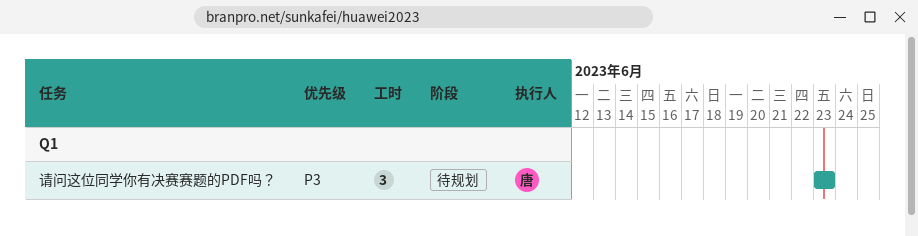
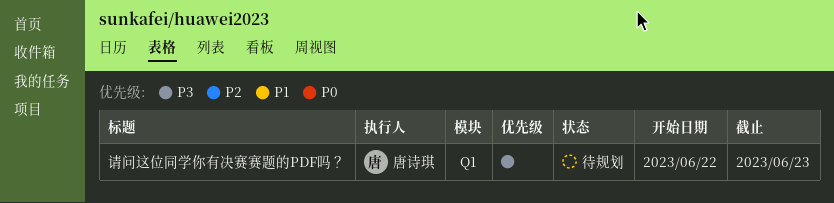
请问这位同学你有决赛赛题的PDF吗？, start: Jun 23 -> Jun 22

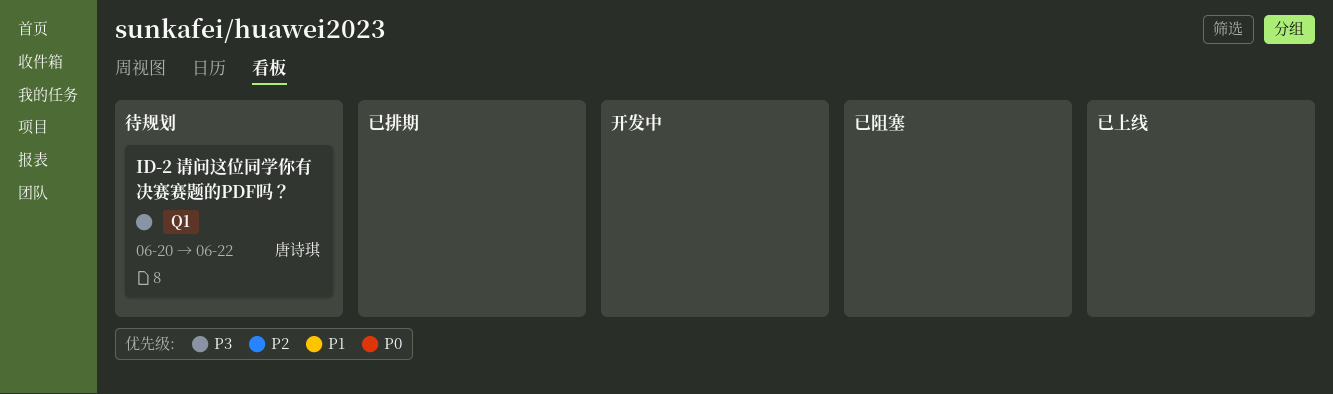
请问这位同学你有决赛赛题的PDF吗？, start: Jun 22 -> Jun 20
请问这位同学你有决赛赛题的PDF吗？, due: Jun 23 -> Jun 22

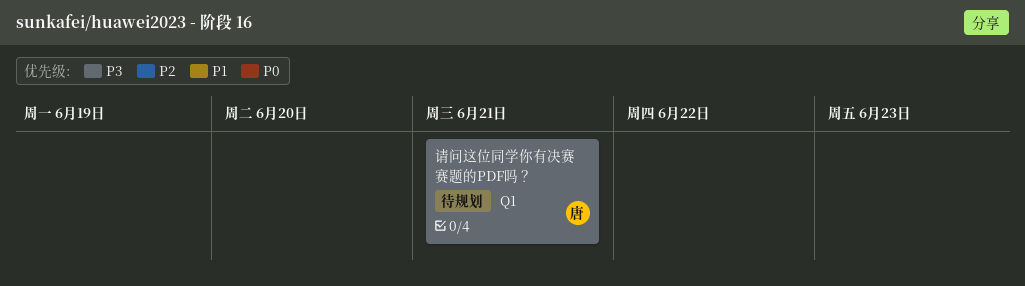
请问这位同学你有决赛赛题的PDF吗？, due: Jun 22 -> Jun 21

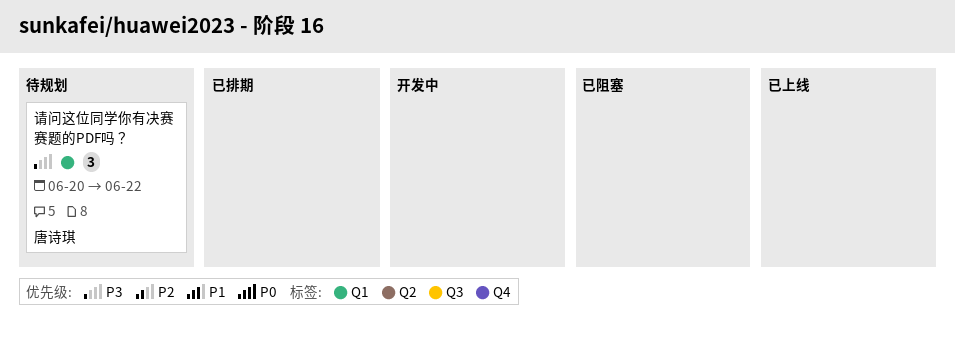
请问这位同学你有决赛赛题的PDF吗？, due: Jun 21 -> Jun 22

